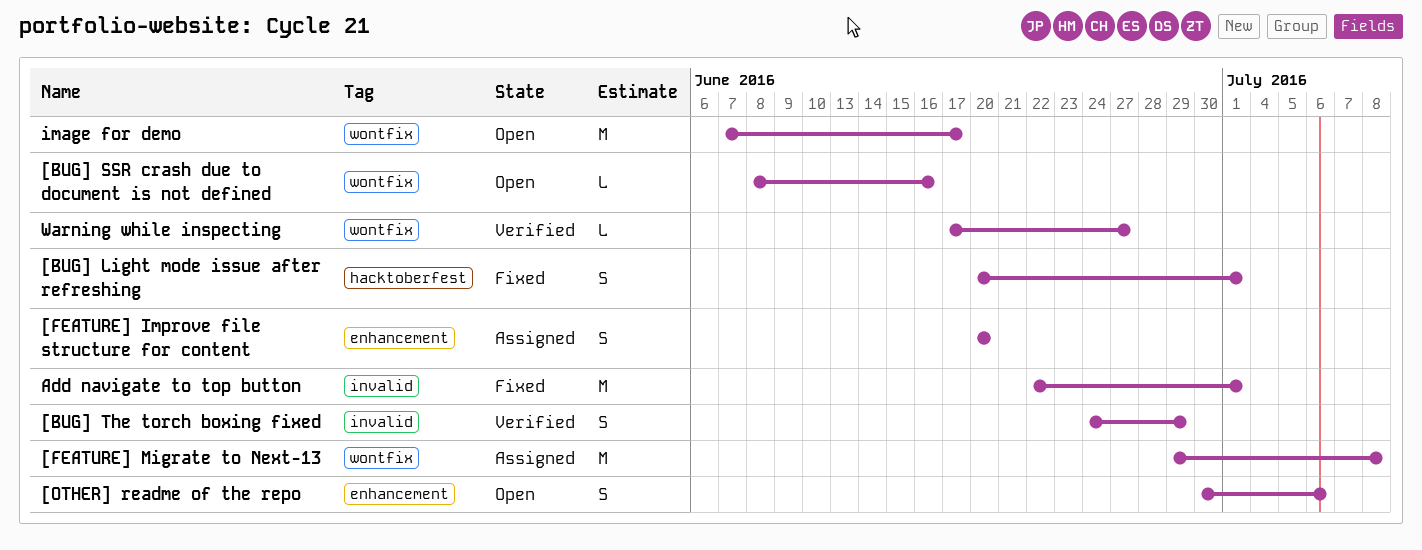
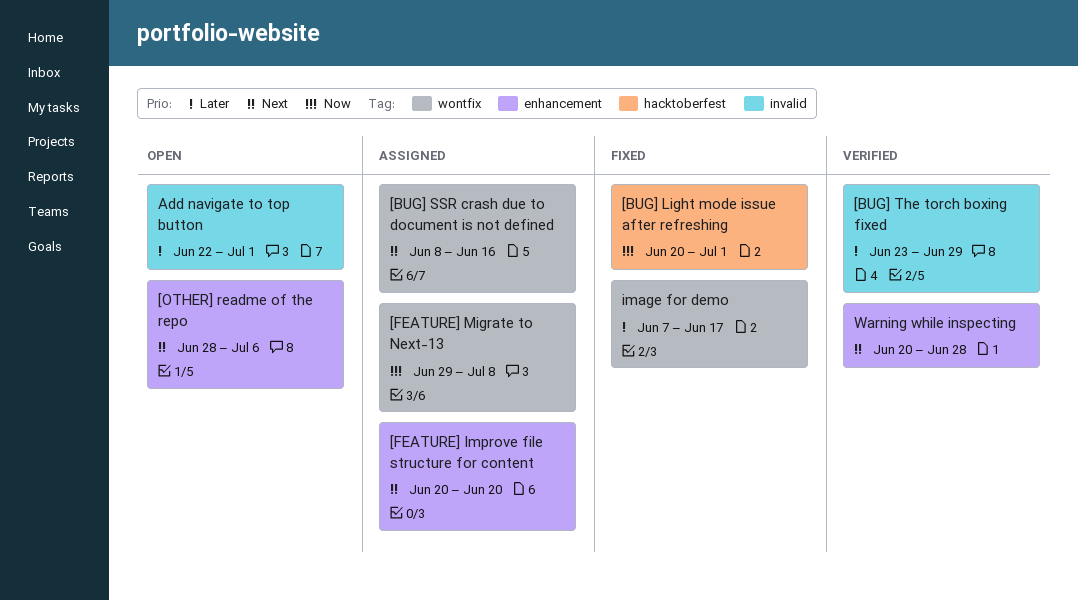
[BUG] SSR crash due to document is not defined, status: Open -> Assigned
[BUG] The torch boxing fixed, start: Jun 24 -> Jun 23
[OTHER] readme of the repo, start: Jun 30 -> Jun 28
Add navigate to top button, status: Fixed -> Open
image for demo, status: Open -> Fixed
Warning while inspecting, label: wontfix -> enhancement
Warning while inspecting, start: Jun 17 -> Jun 20
Warning while inspecting, due: Jun 27 -> Jun 28

